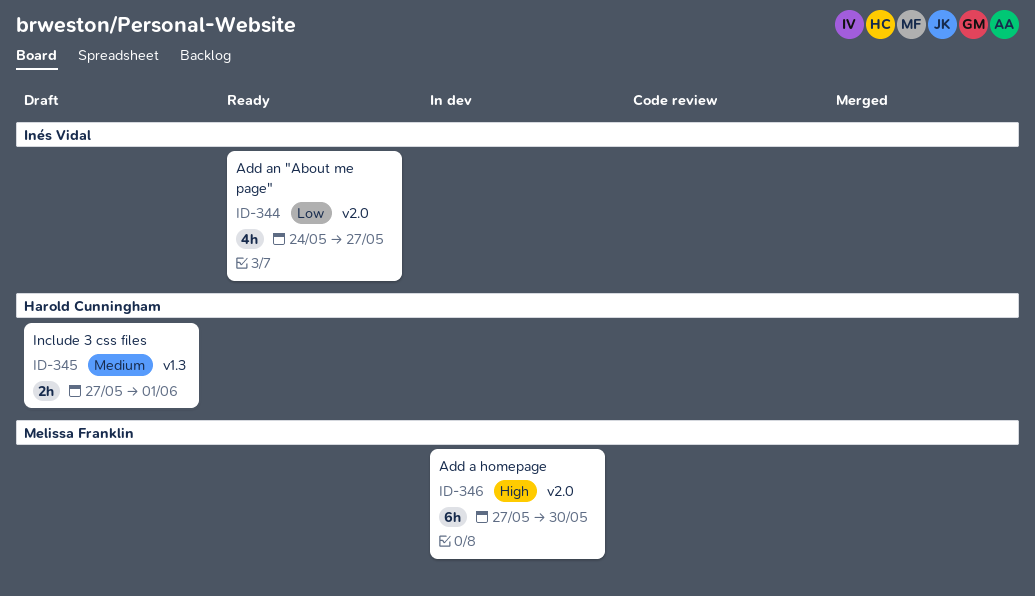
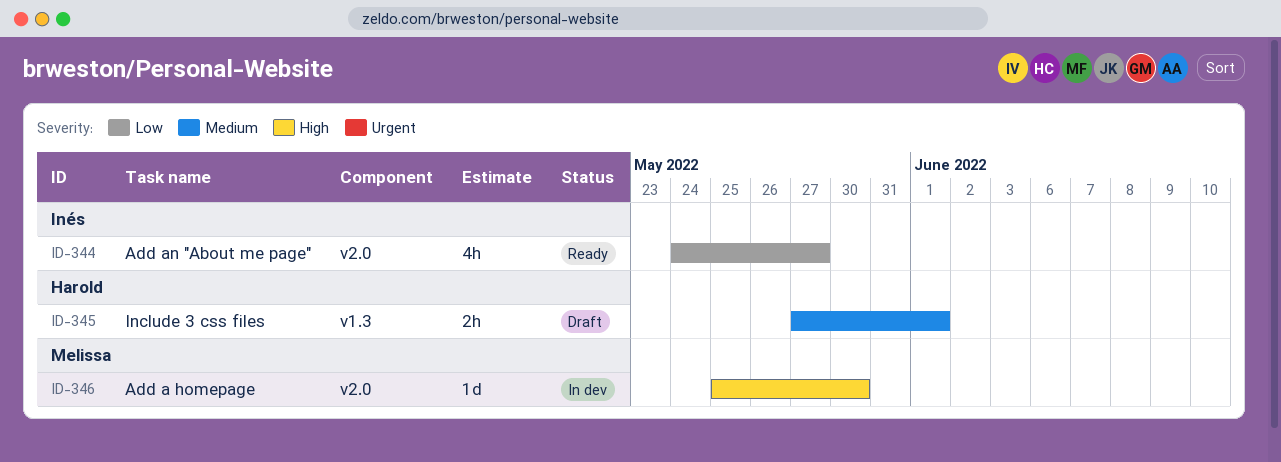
ID-346, estimate: 6h -> 1d
ID-346, start: May 27 -> May 25

